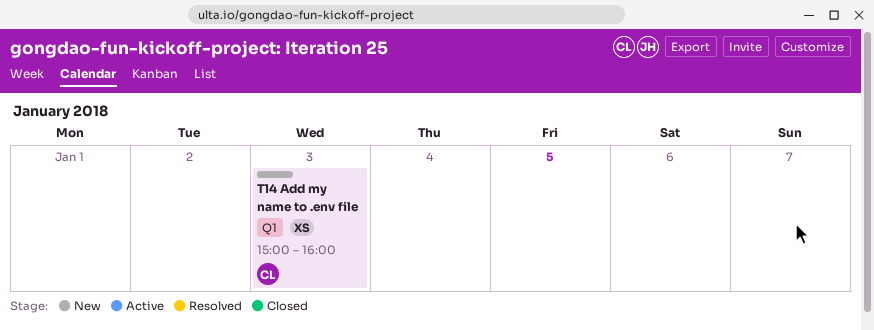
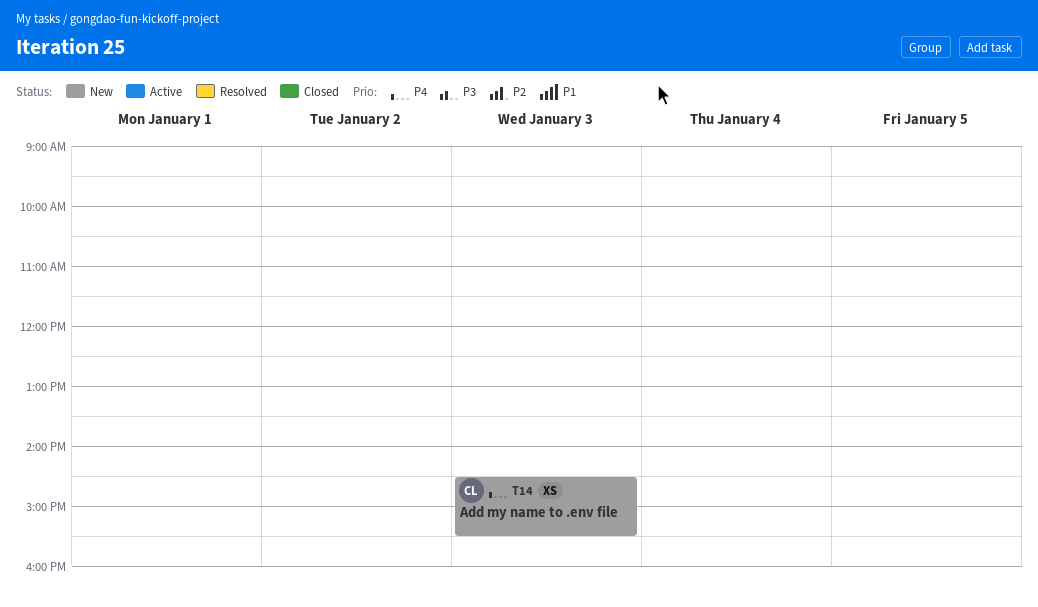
T14, begins: 15:00 -> 14:30
T14, ends: 16:00 -> 15:30

